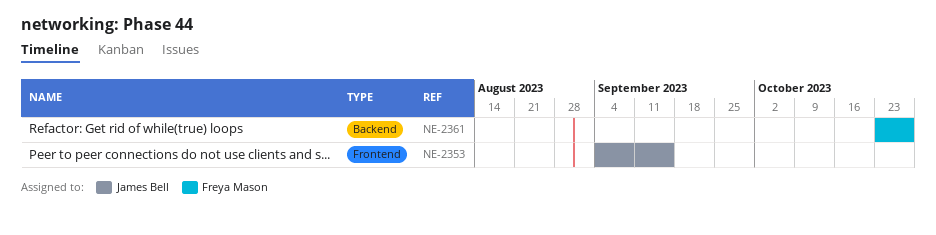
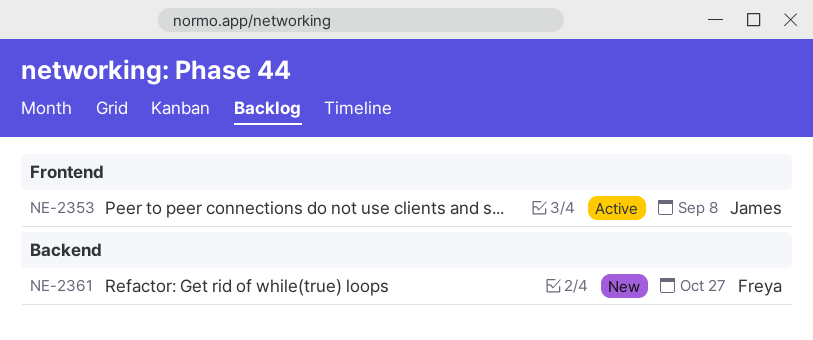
NE-2353, due: Sep 15 -> Sep 8

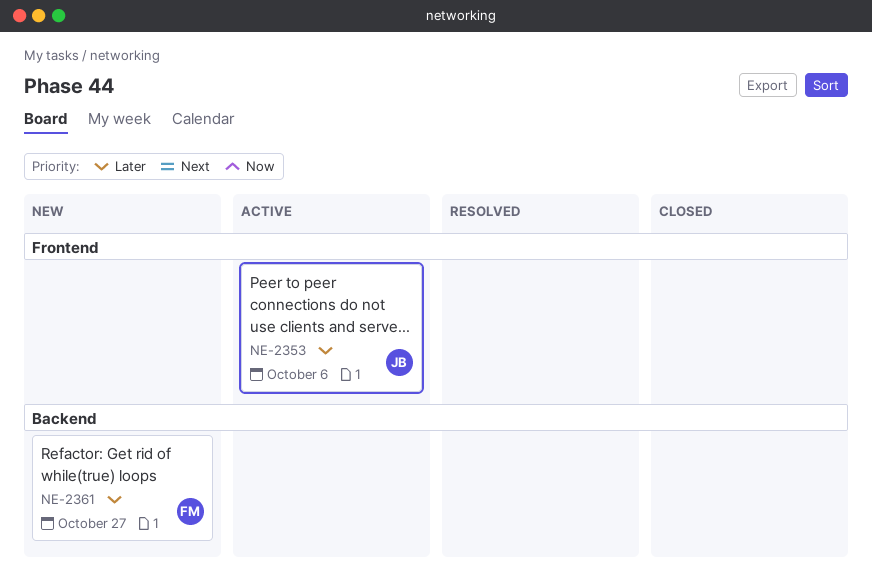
NE-2353, due: Sep 8 -> Oct 6

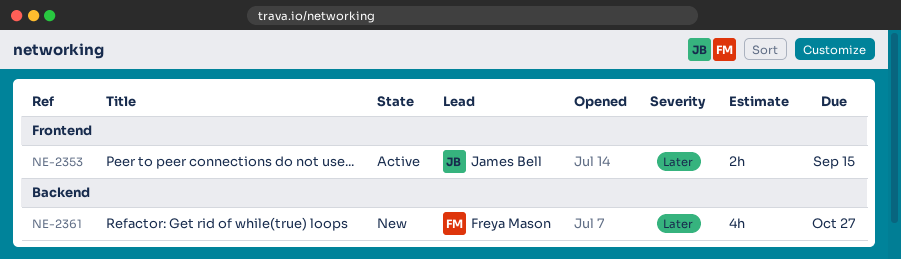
NE-2353, due: Oct 6 -> Sep 15

